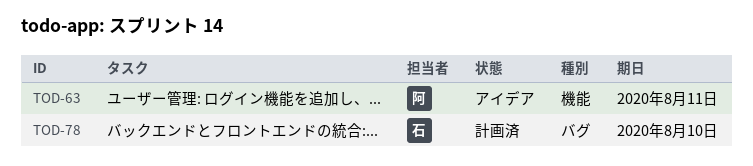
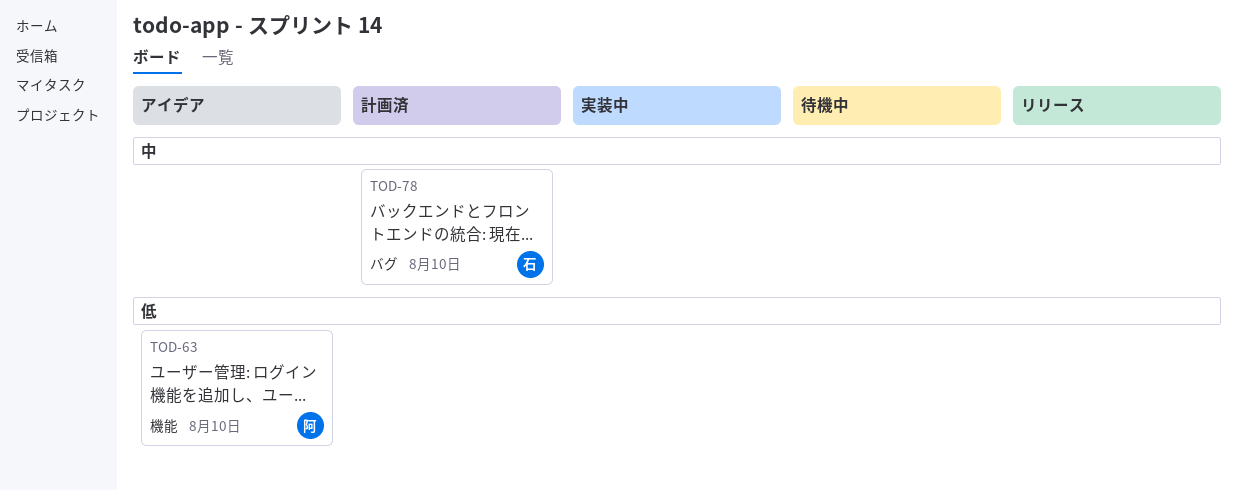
TOD-63, due: Aug 11 -> Aug 10

